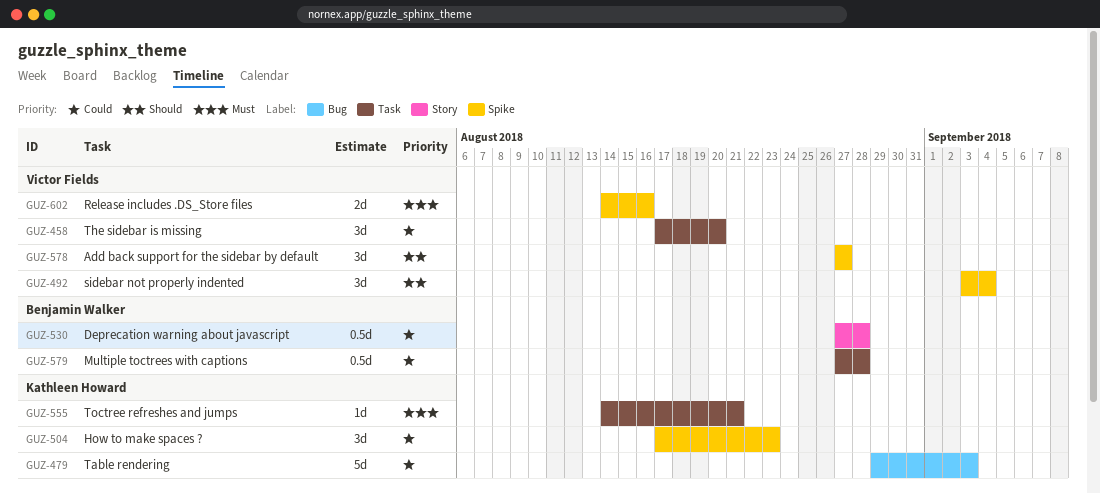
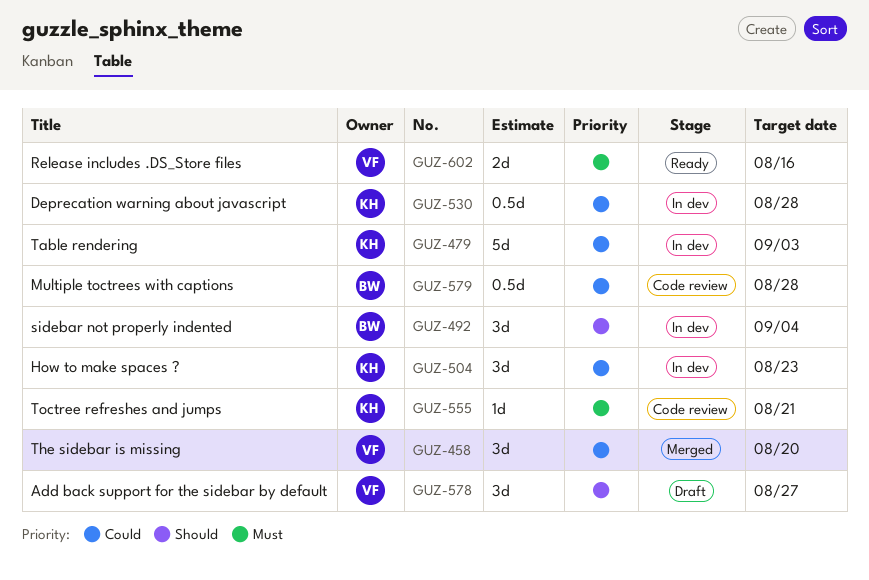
GUZ-492, owner: Victor Fields -> Benjamin Walker
GUZ-530, owner: Benjamin Walker -> Kathleen Howard

